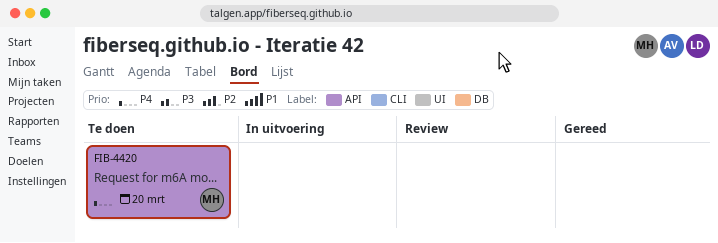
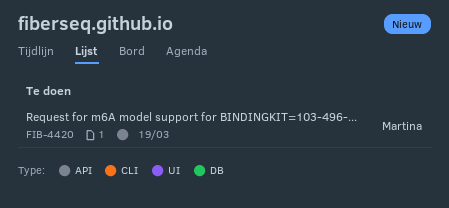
FIB-4420, due: Mar 20 -> Mar 19

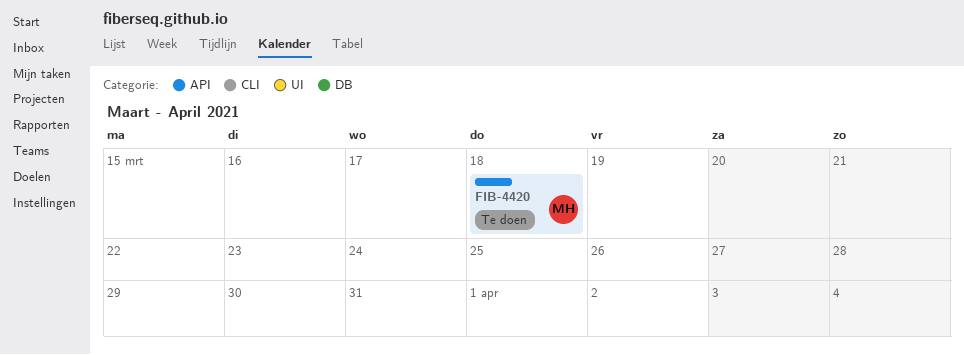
FIB-4420, due: Mar 19 -> Mar 18

